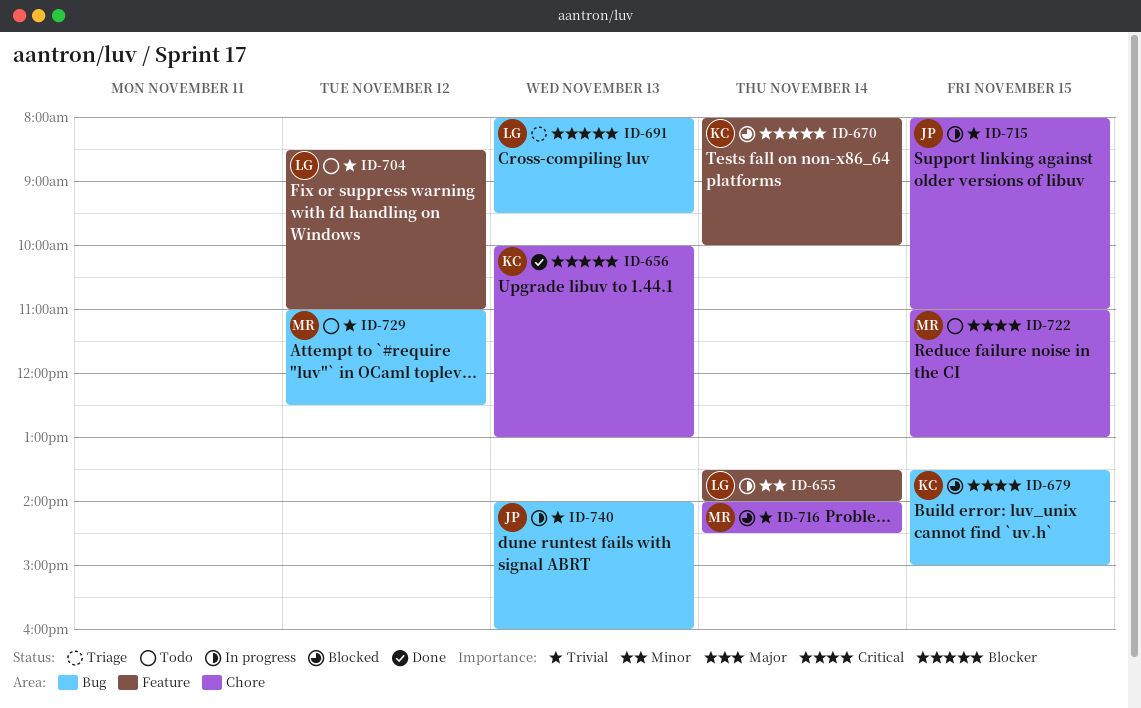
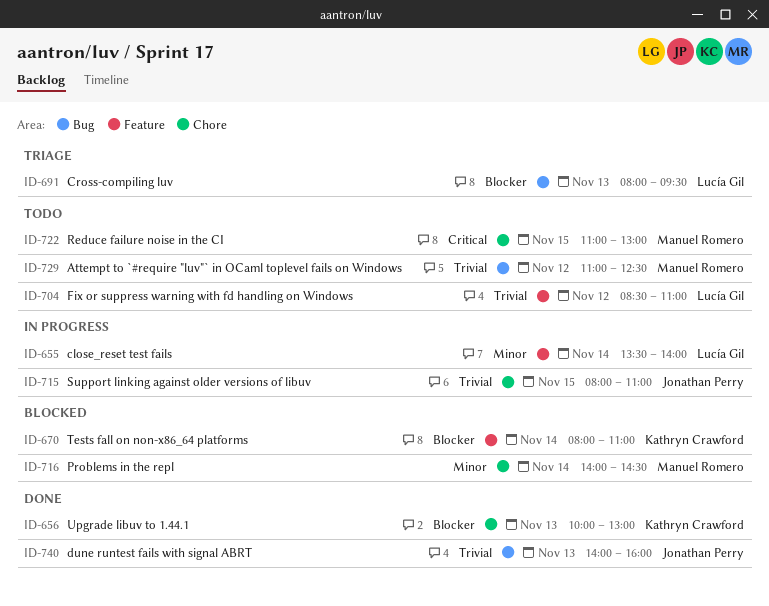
ID-670, ends: 10:00 -> 11:00
ID-679: present -> none
ID-716, priority: Trivial -> Minor
ID-740, status: In progress -> Done

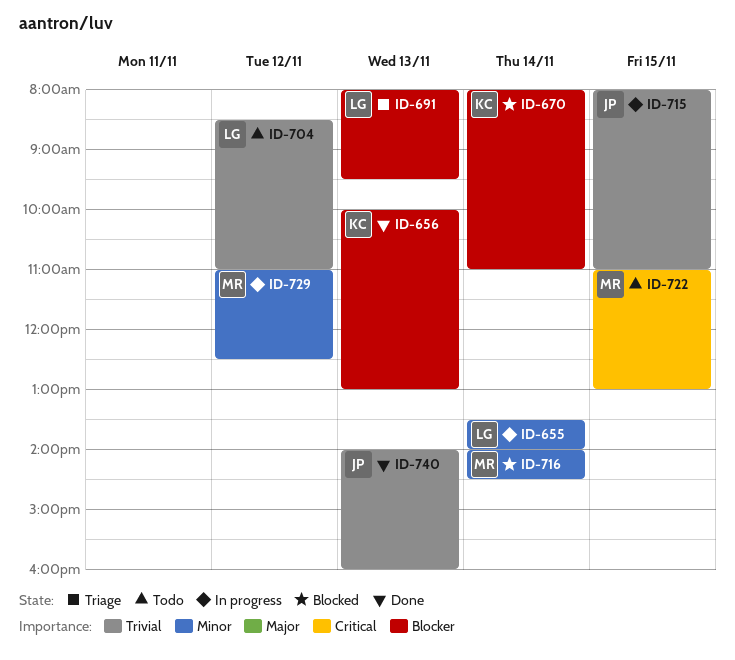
ID-729, status: Todo -> In progress
ID-729, priority: Trivial -> Minor

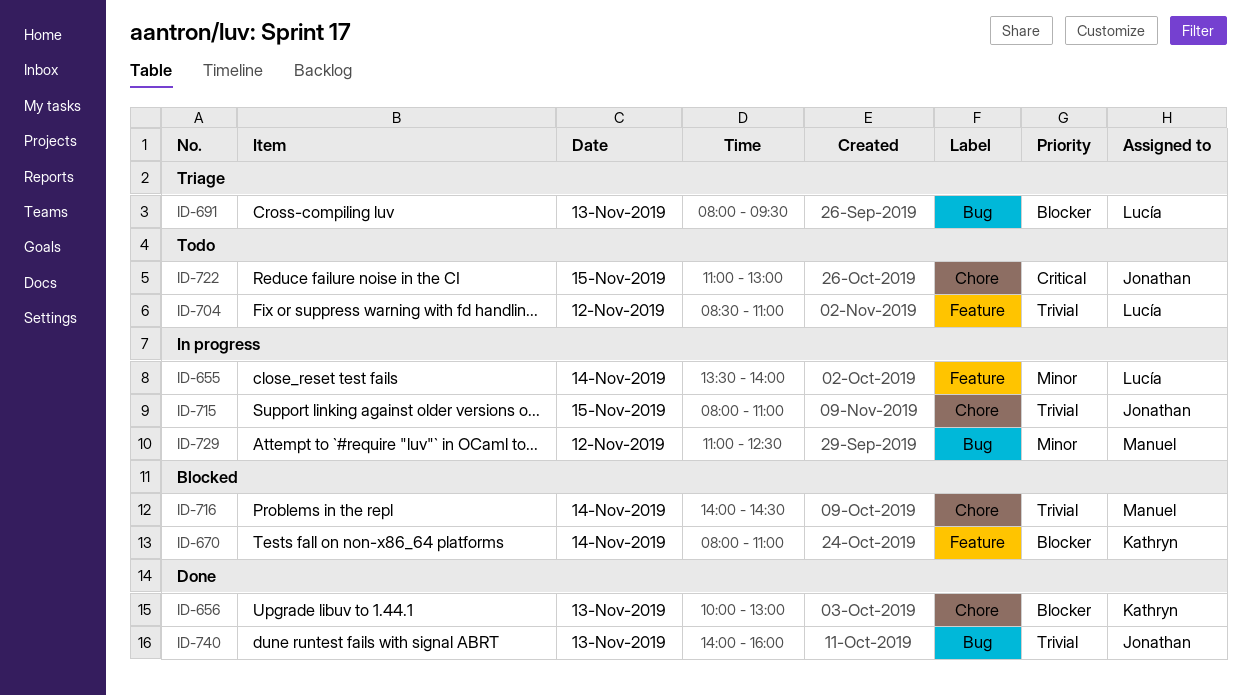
ID-716, priority: Minor -> Trivial
ID-722, owner: Manuel -> Jonathan

